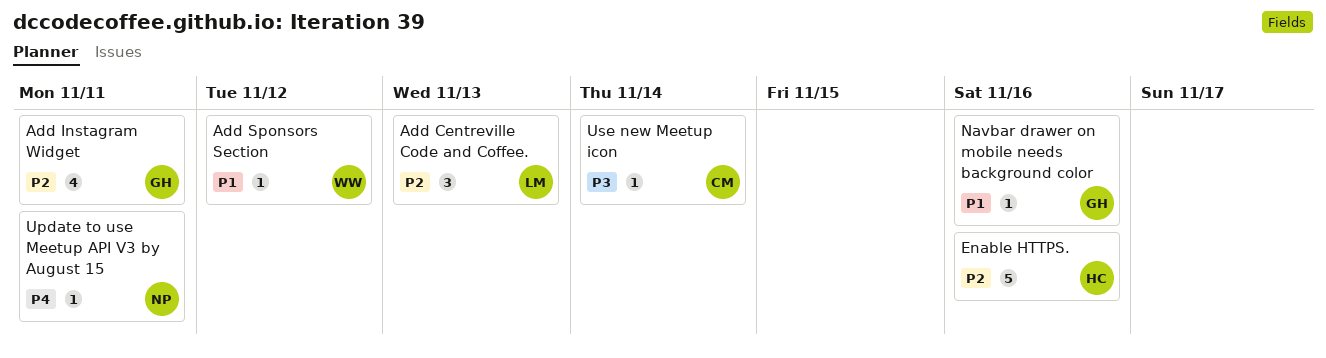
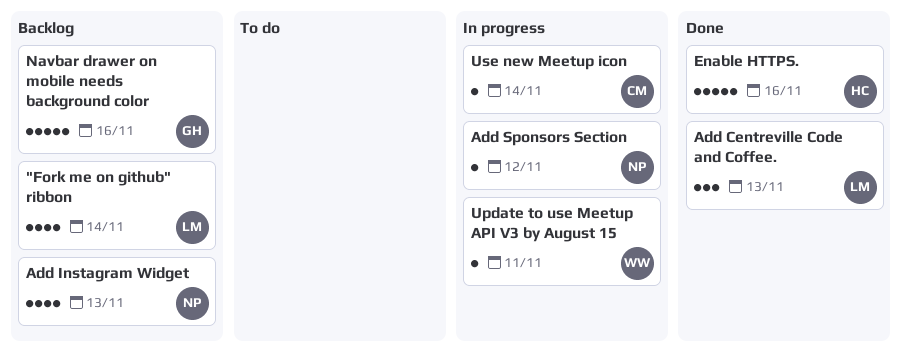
"Fork me on github" ribbon: none -> present
Add Instagram Widget, owner: GH -> NP
Add Instagram Widget, due: Nov 11 -> Nov 13
Add Sponsors Section, owner: WW -> NP
Navbar drawer on mobile needs background color, estimate: 1 -> 5
Update to use Meetup API V3 by August 15, owner: NP -> WW

